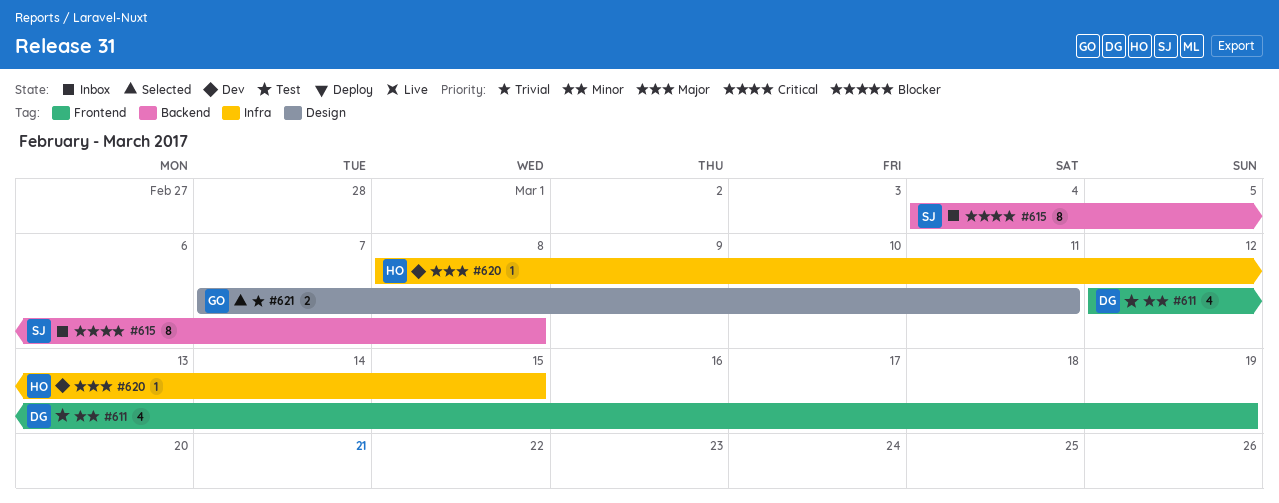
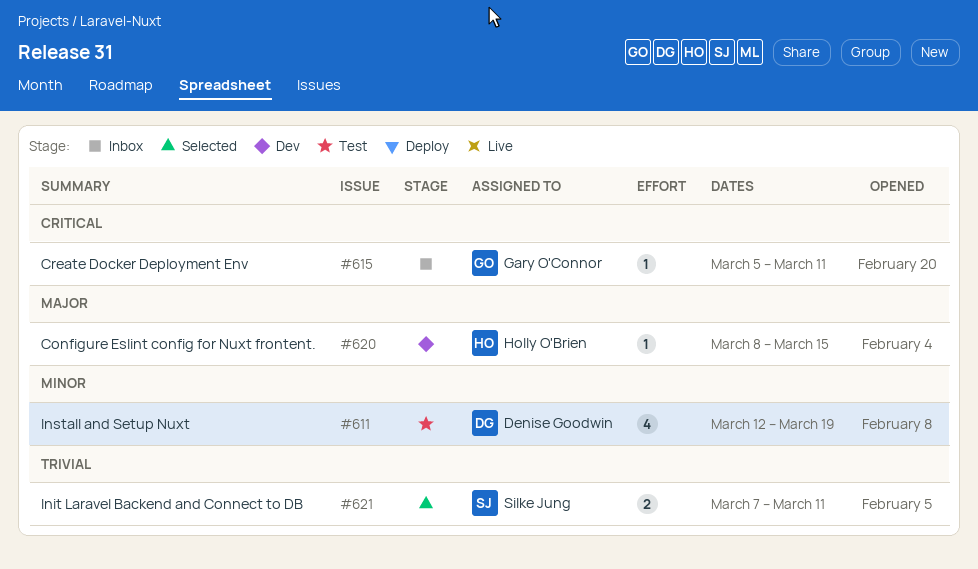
#615, owner: Silke Jung -> Gary O'Connor
#615, estimate: 8 -> 1
#615, start: Mar 4 -> Mar 5
#615, due: Mar 8 -> Mar 11
#621, owner: Gary O'Connor -> Silke Jung

